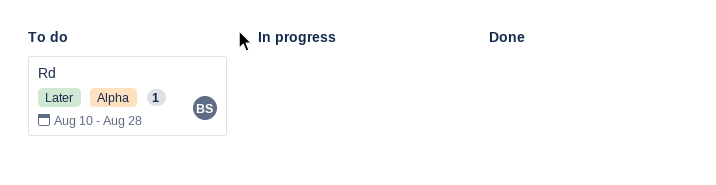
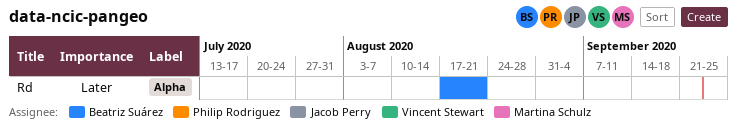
Rd, start: Aug 10 -> Aug 17
Rd, due: Aug 28 -> Aug 21

